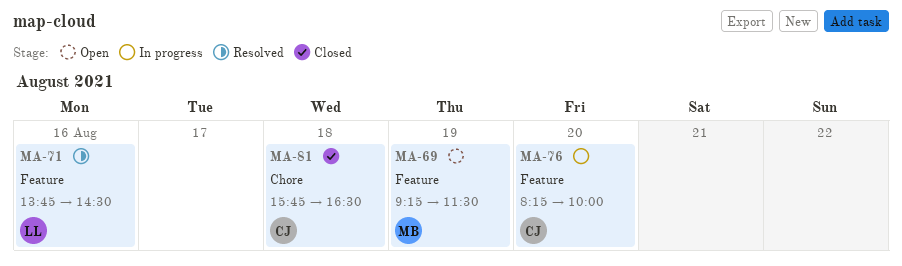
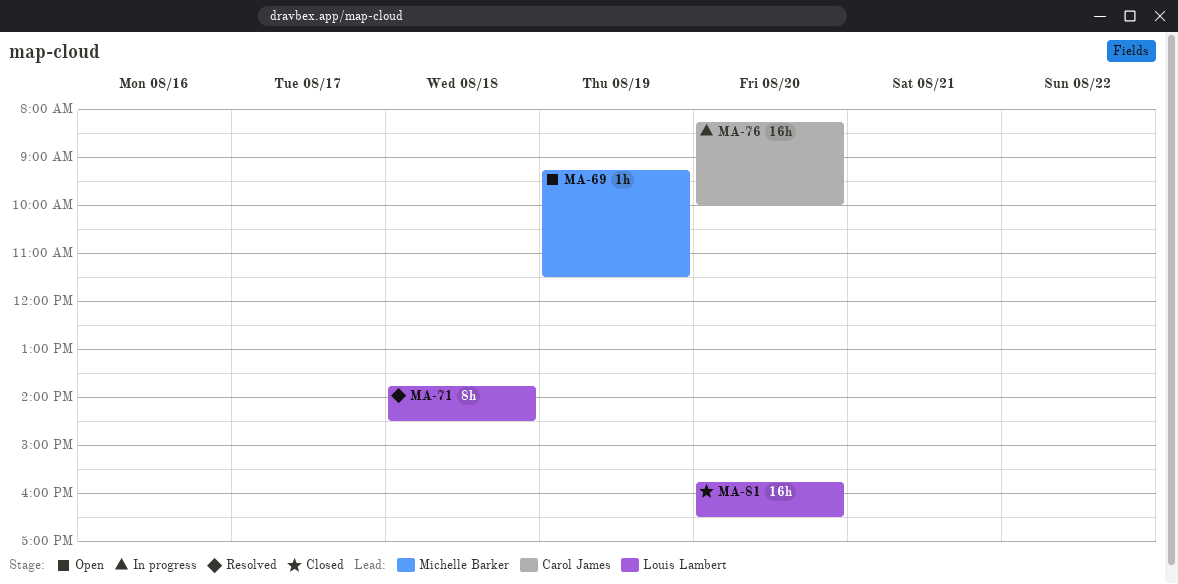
MA-71, day: Aug 16 -> Aug 18
MA-81, owner: Carol James -> Louis Lambert
MA-81, day: Aug 18 -> Aug 20

